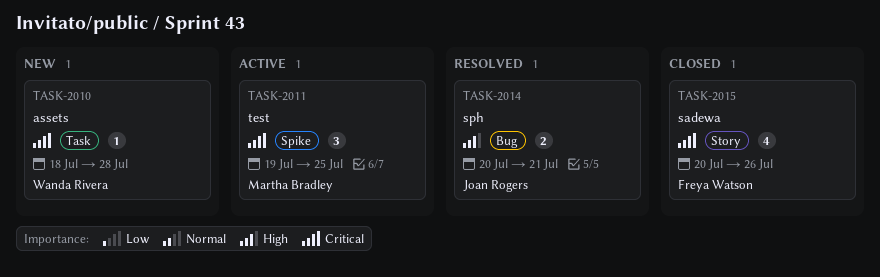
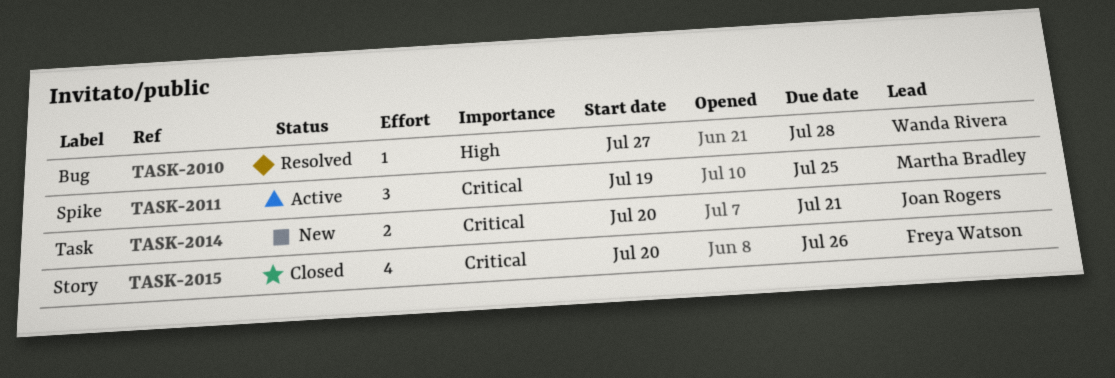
TASK-2010, status: New -> Resolved
TASK-2010, priority: Critical -> High
TASK-2010, label: Task -> Bug
TASK-2010, start: Jul 18 -> Jul 27
TASK-2014, status: Resolved -> New
TASK-2014, priority: High -> Critical
TASK-2014, label: Bug -> Task

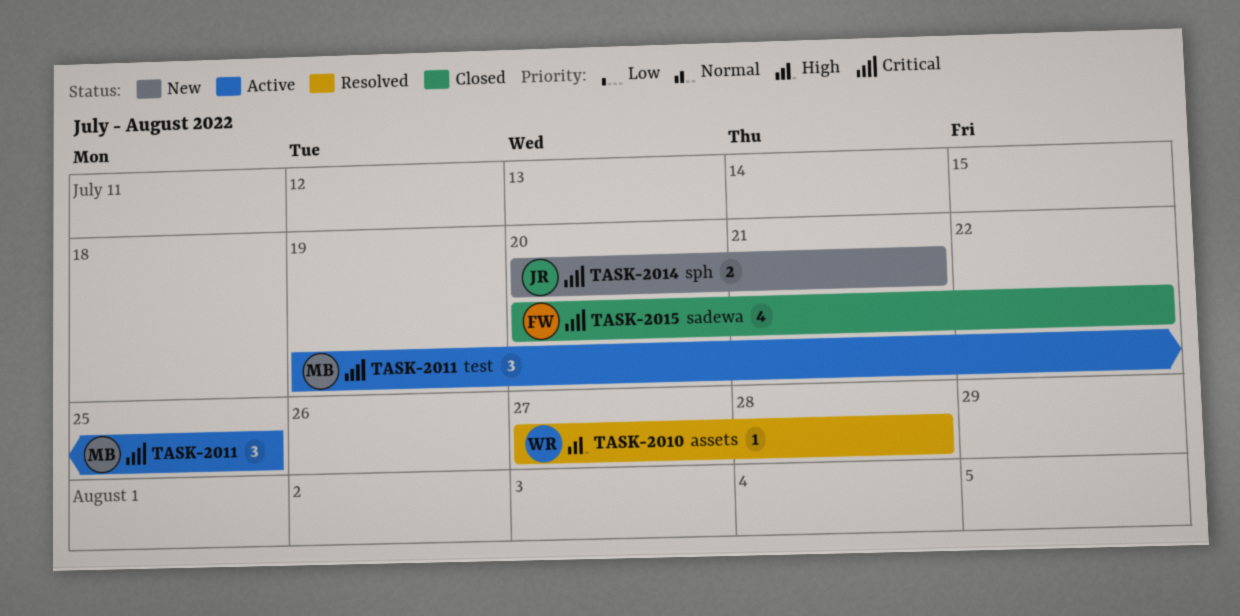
TASK-2015, due: Jul 26 -> Jul 22

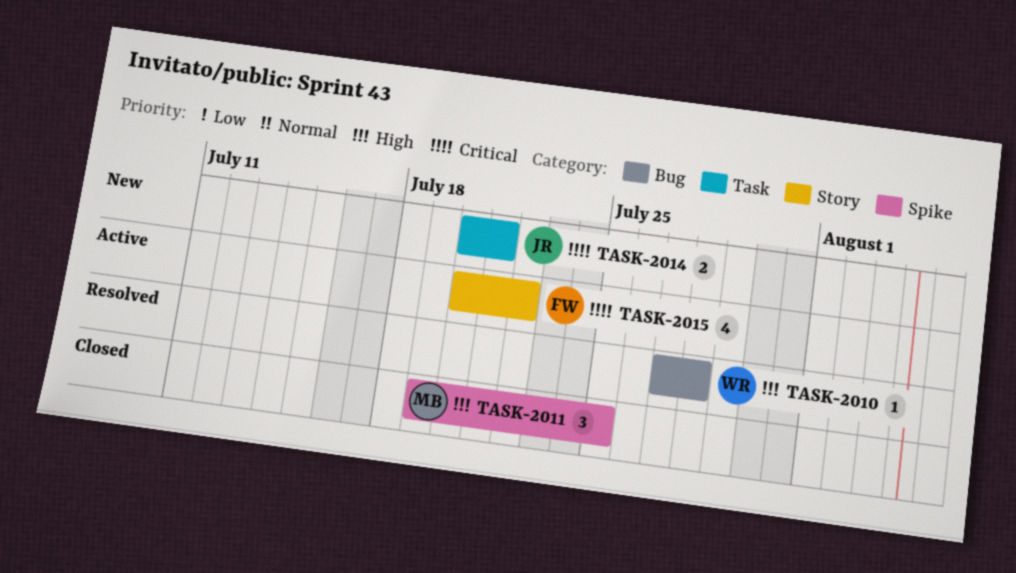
TASK-2011, status: Active -> Closed
TASK-2011, priority: Critical -> High
TASK-2015, status: Closed -> Active

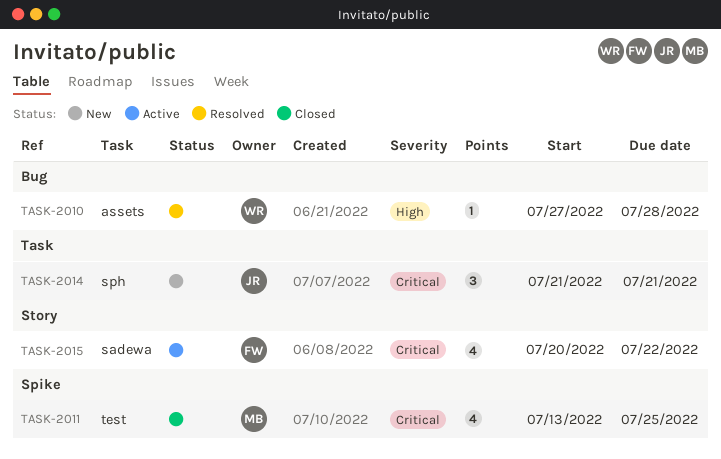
TASK-2011, priority: High -> Critical
TASK-2011, estimate: 3 -> 4
TASK-2011, start: Jul 19 -> Jul 13
TASK-2014, estimate: 2 -> 3
TASK-2014, start: Jul 20 -> Jul 21

